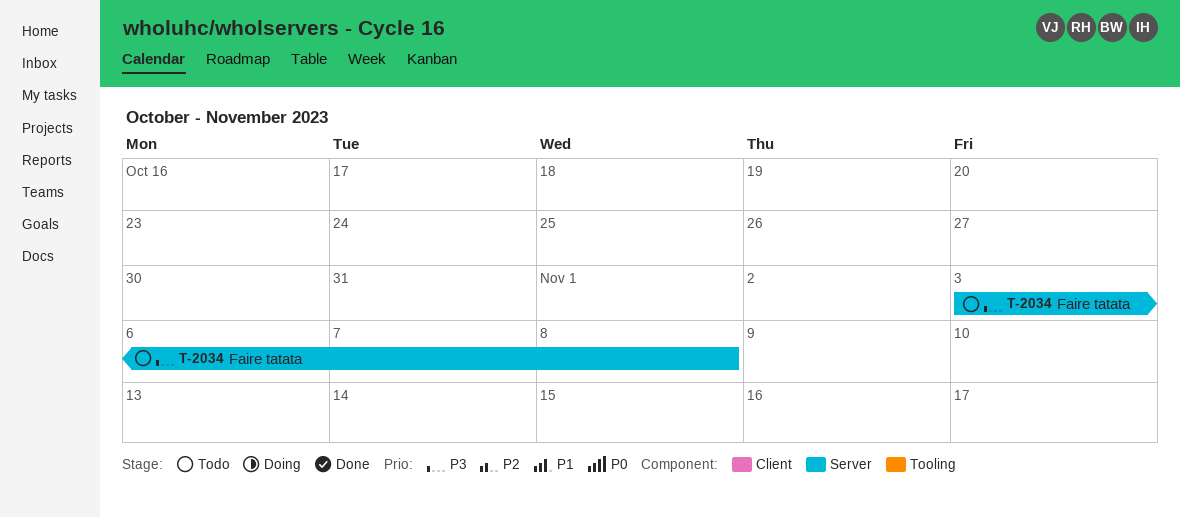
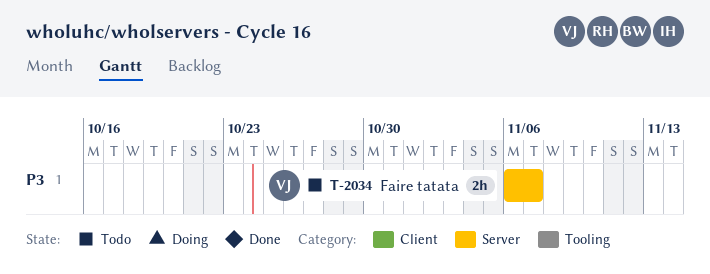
T-2034, start: Nov 3 -> Nov 6
T-2034, due: Nov 8 -> Nov 7

